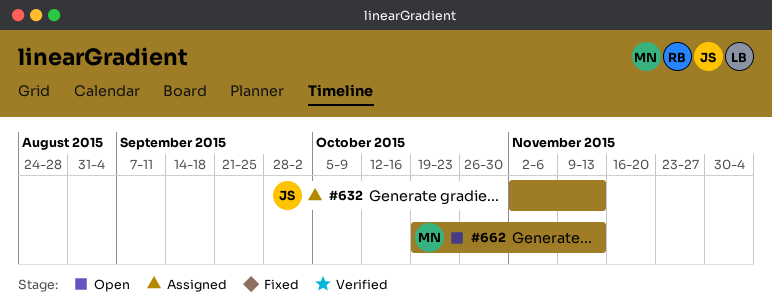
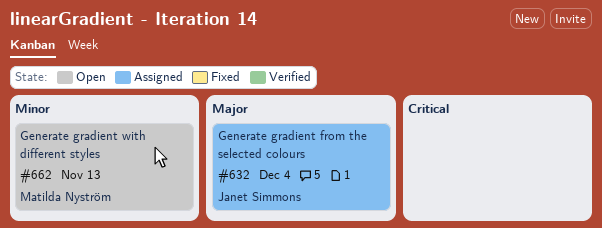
#632, due: Nov 13 -> Dec 4

